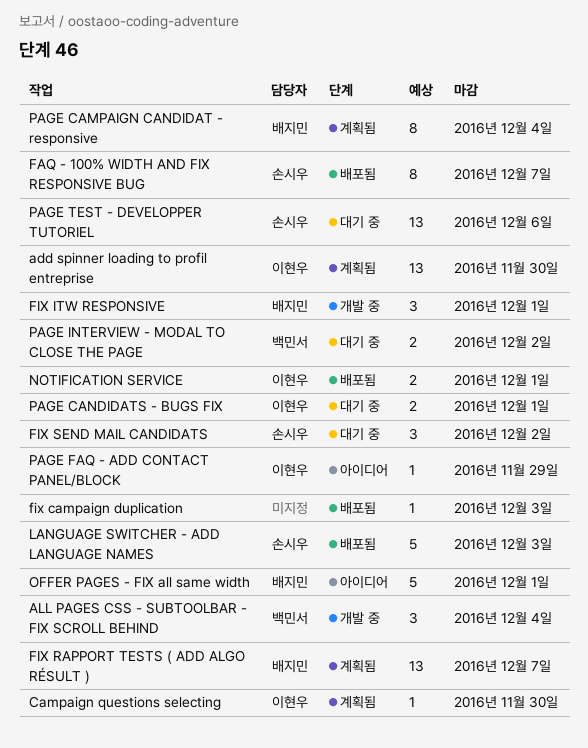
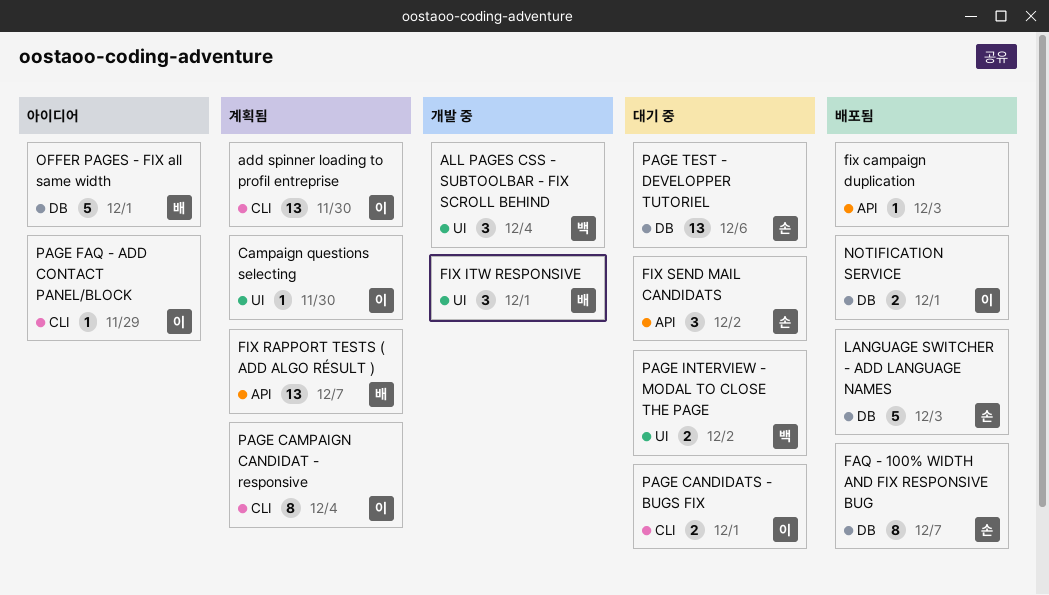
PAGE CAMPAIGN CANDIDAT - responsive, owner: 배지민 -> 이현우

